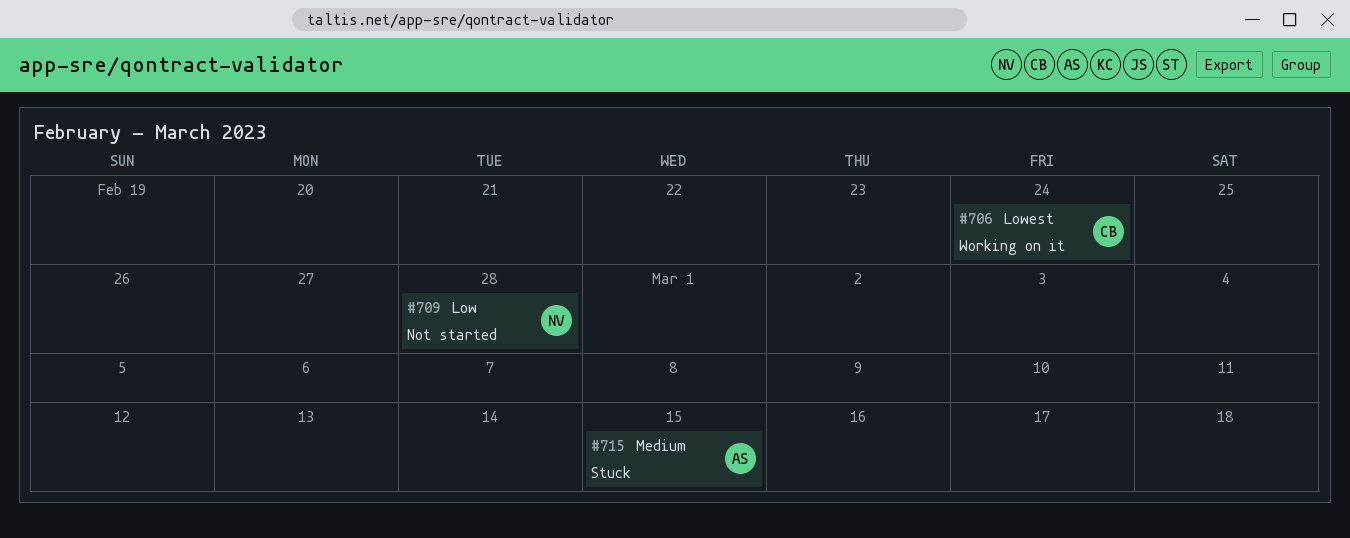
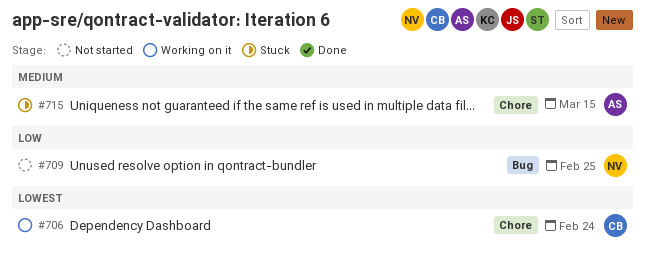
#709, due: Feb 28 -> Feb 25

